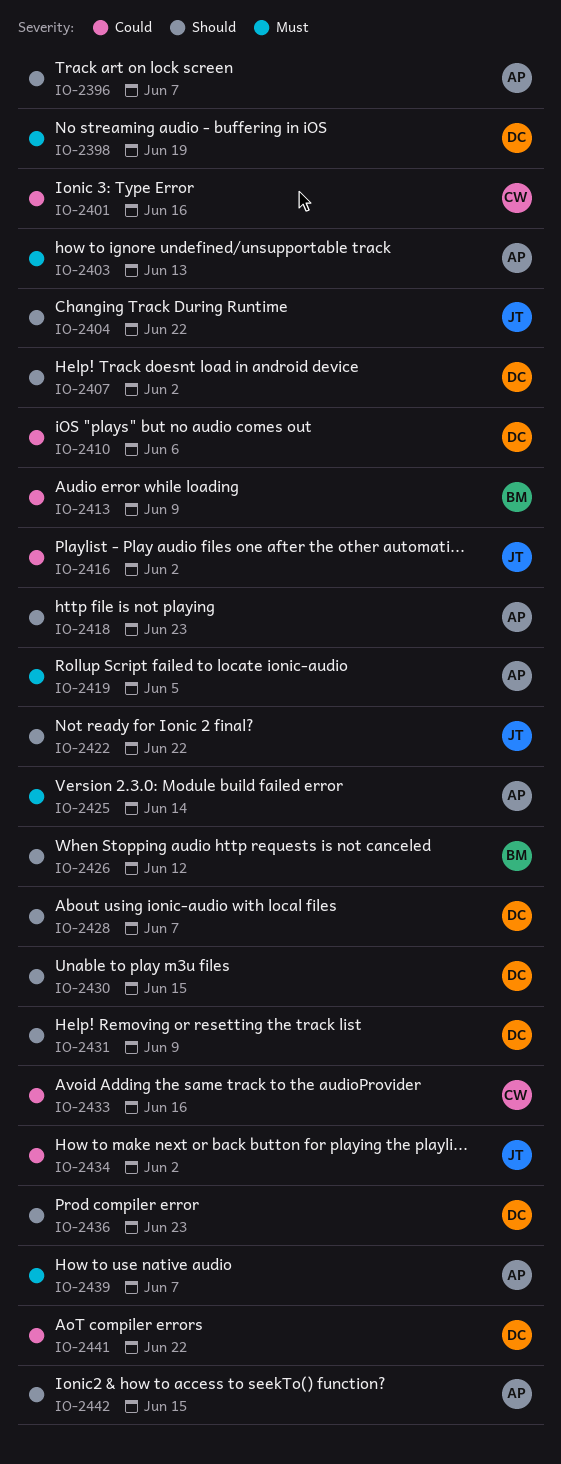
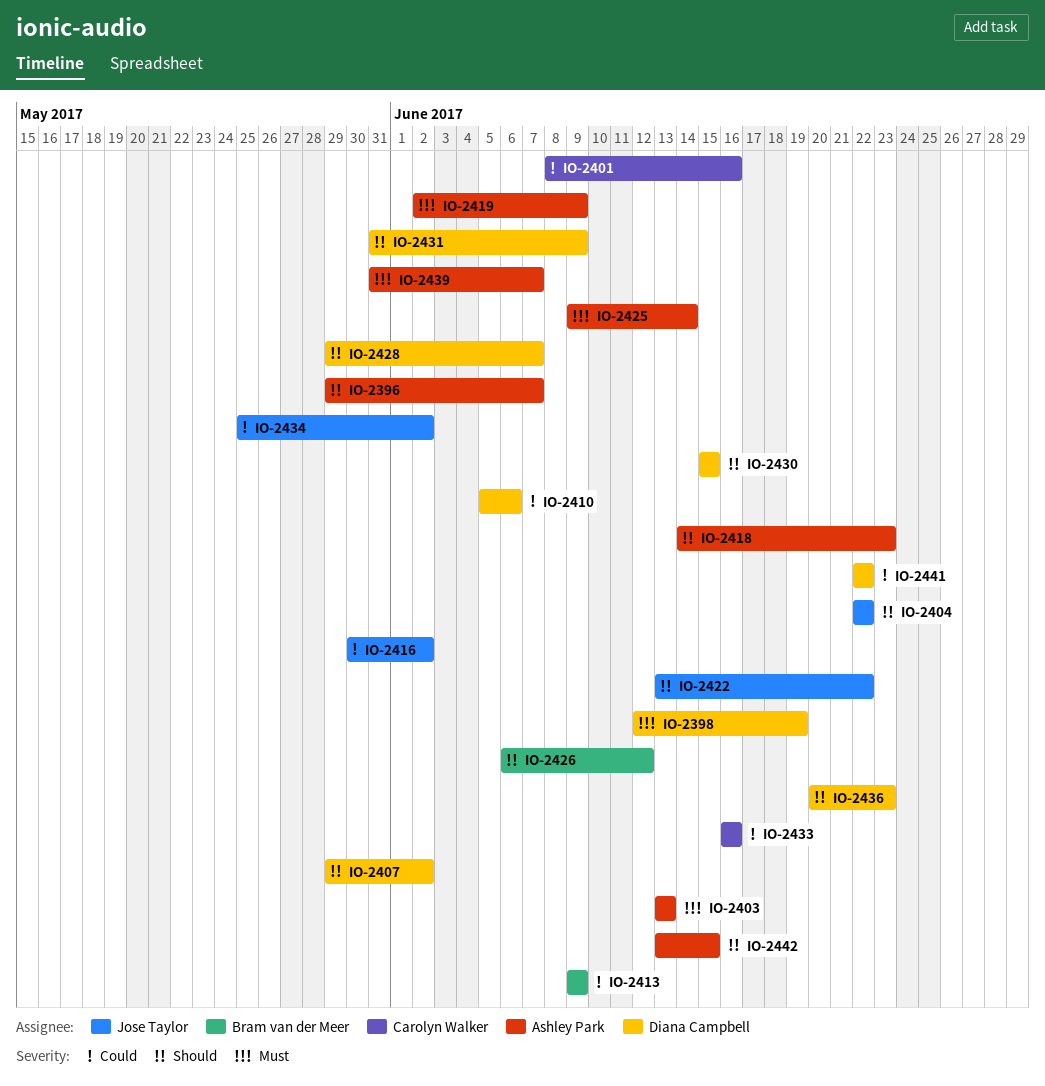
IO-2419, due: Jun 5 -> Jun 9

